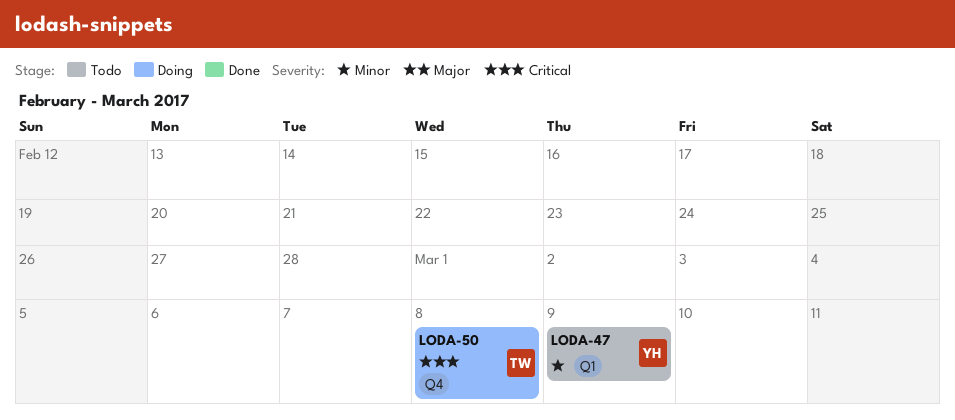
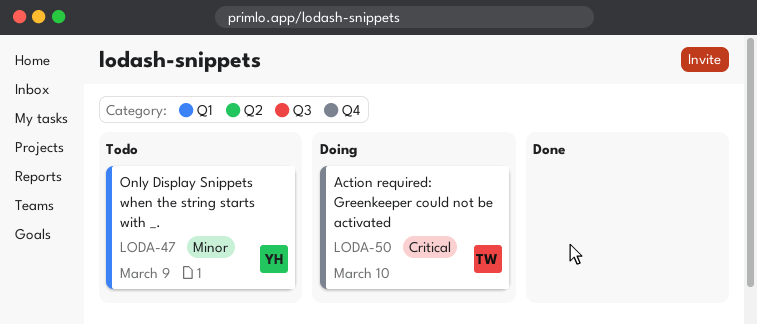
LODA-50, due: Mar 8 -> Mar 10

